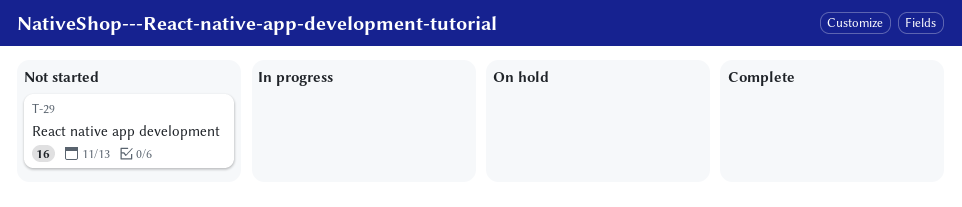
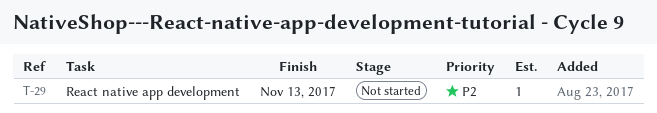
T-29, estimate: 16 -> 1

